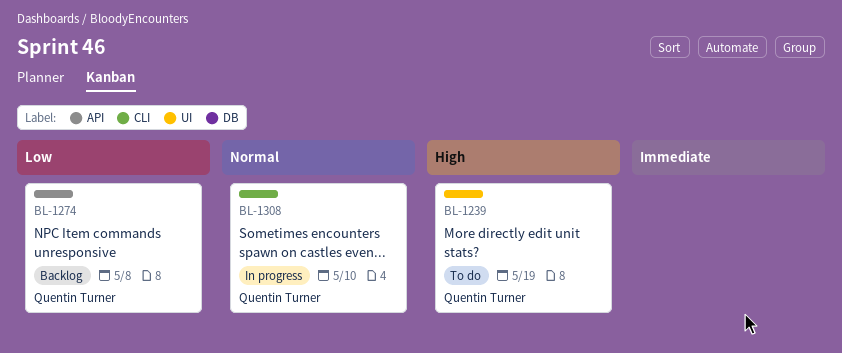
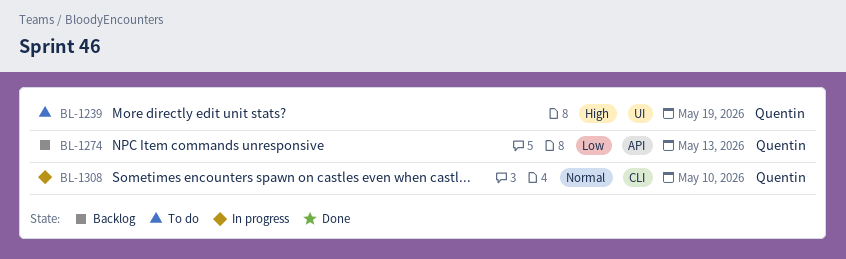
BL-1274, due: May 8 -> May 13

